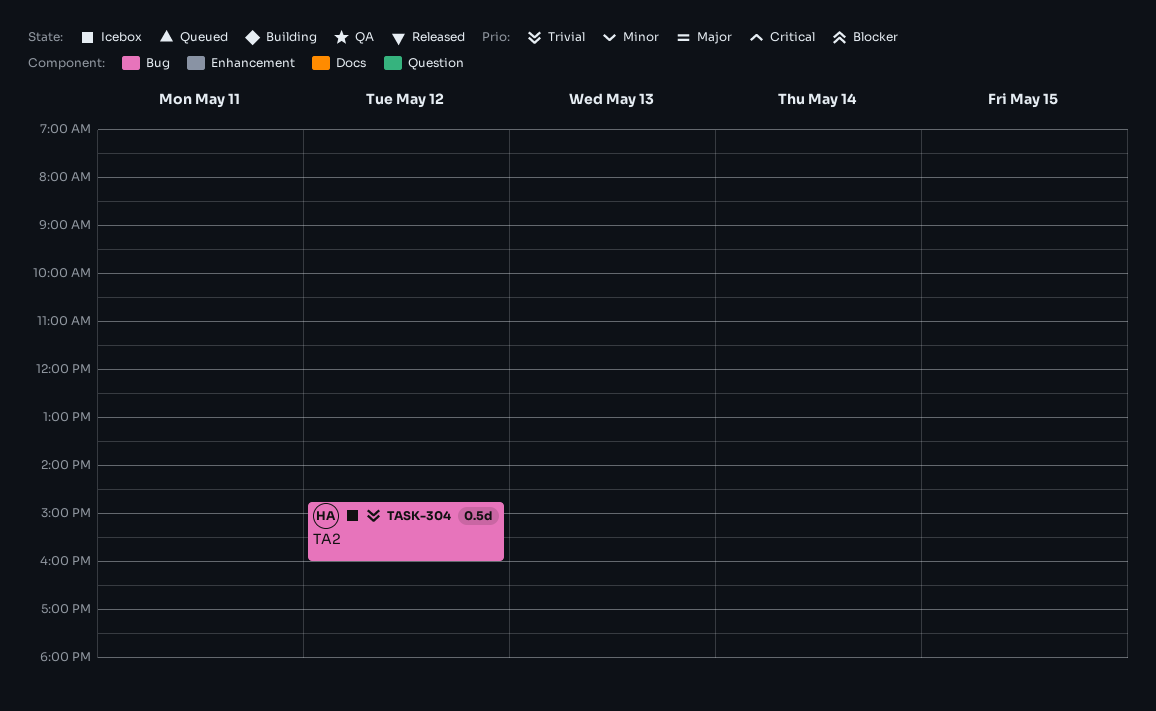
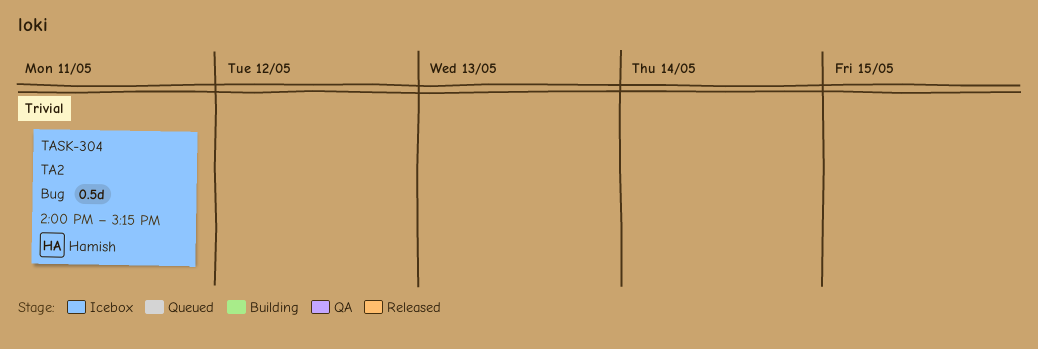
TASK-304, day: May 12 -> May 11
TASK-304, begins: 14:45 -> 14:00
TASK-304, ends: 16:00 -> 15:15

